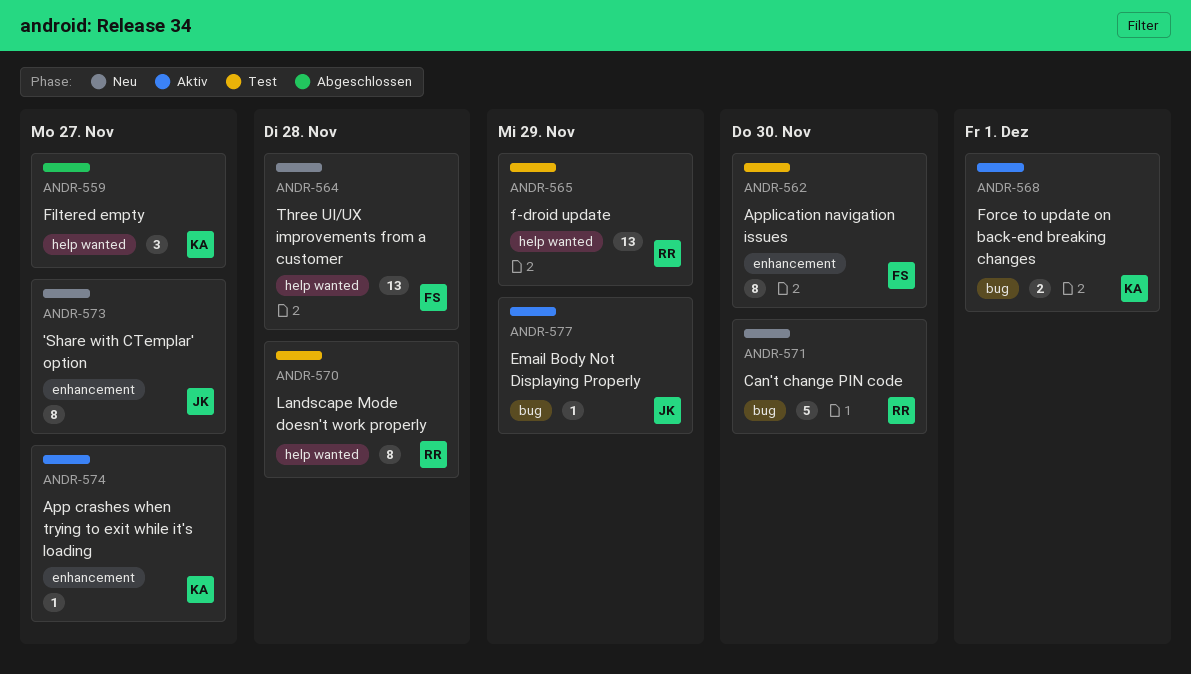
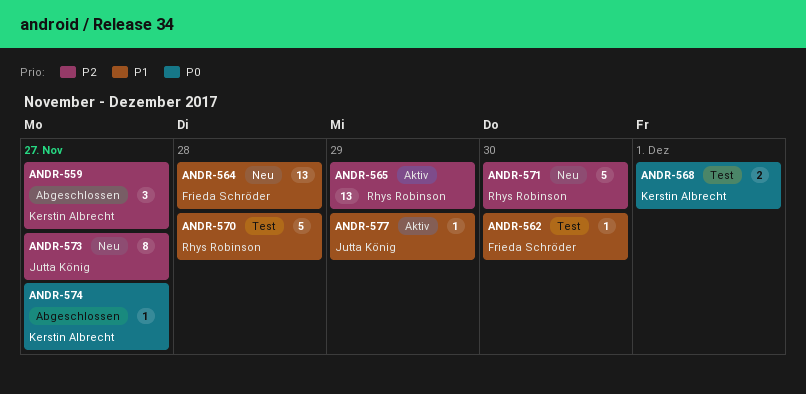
ANDR-562, estimate: 8 -> 1
ANDR-565, status: Test -> Aktiv
ANDR-568, status: Aktiv -> Test
ANDR-570, estimate: 8 -> 5
ANDR-574, status: Aktiv -> Abgeschlossen

